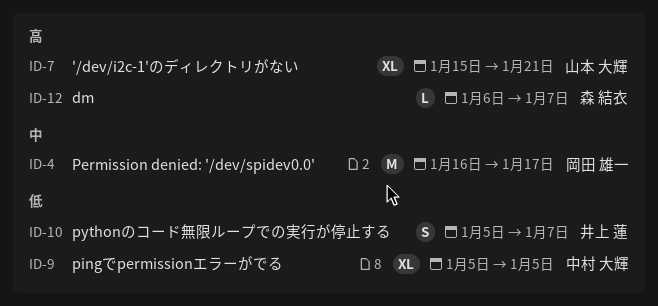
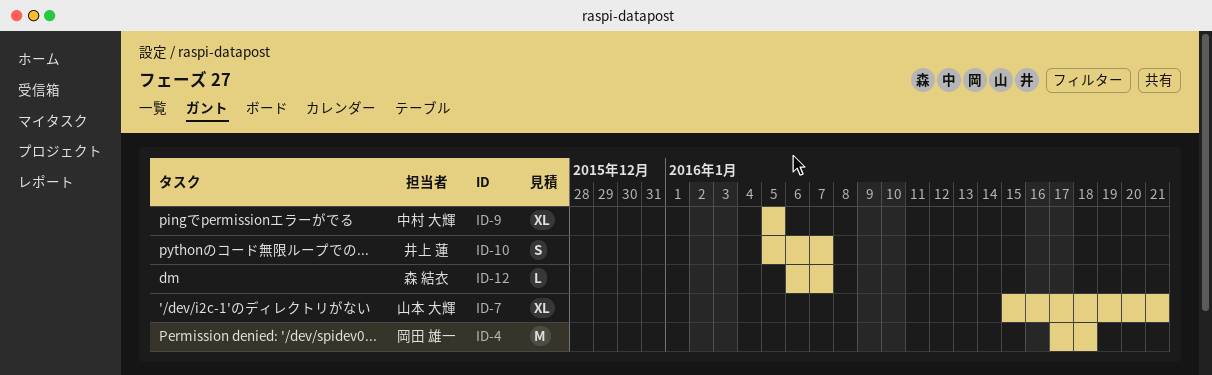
ID-4, start: Jan 16 -> Jan 17
ID-4, due: Jan 17 -> Jan 18

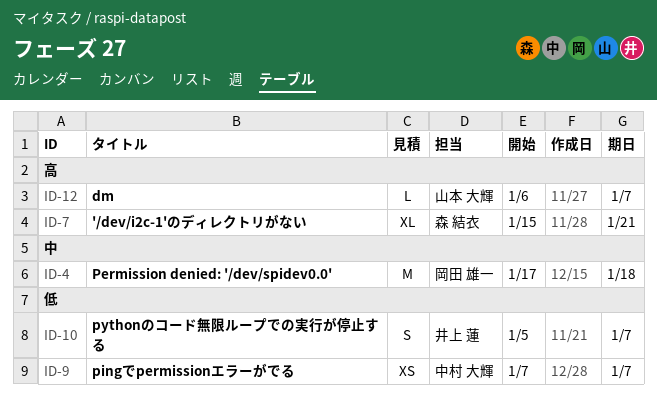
ID-7, owner: 山本 大輝 -> 森 結衣
ID-9, estimate: XL -> XS
ID-9, start: Jan 5 -> Jan 7
ID-9, due: Jan 5 -> Jan 7
ID-12, owner: 森 結衣 -> 山本 大輝

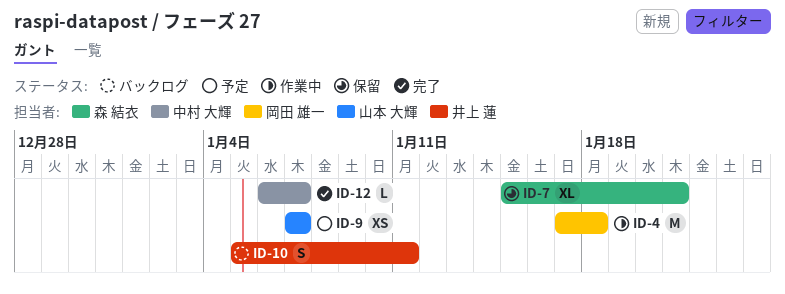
ID-9, owner: 中村 大輝 -> 山本 大輝
ID-10, due: Jan 7 -> Jan 11
ID-12, owner: 山本 大輝 -> 中村 大輝

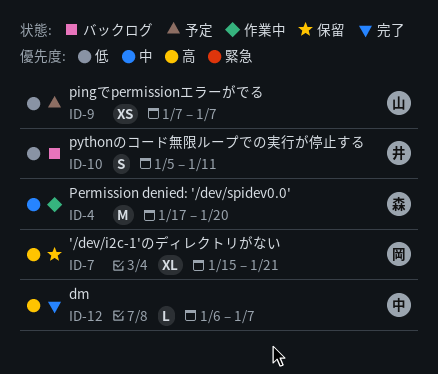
ID-4, owner: 岡田 雄一 -> 森 結衣
ID-4, due: Jan 18 -> Jan 20
ID-7, owner: 森 結衣 -> 岡田 雄一

